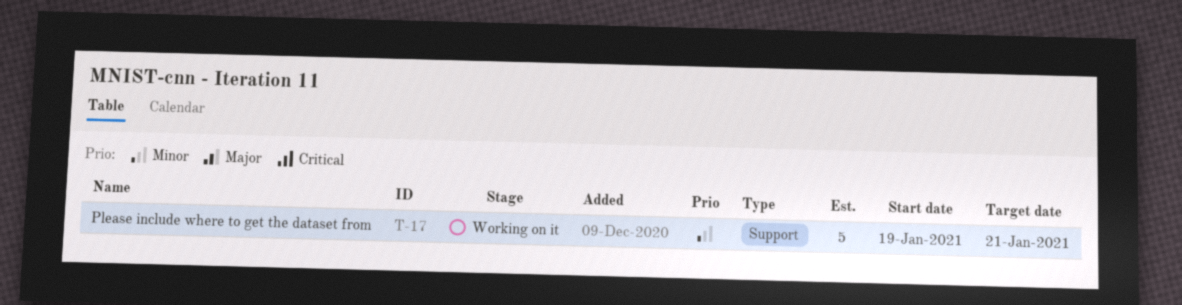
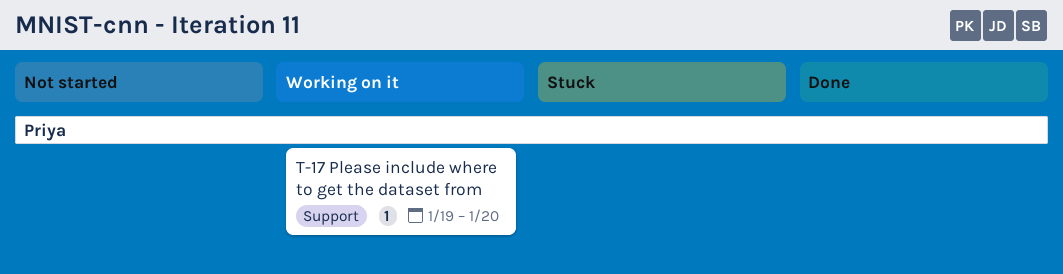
T-17, estimate: 5 -> 1
T-17, due: Jan 21 -> Jan 20

